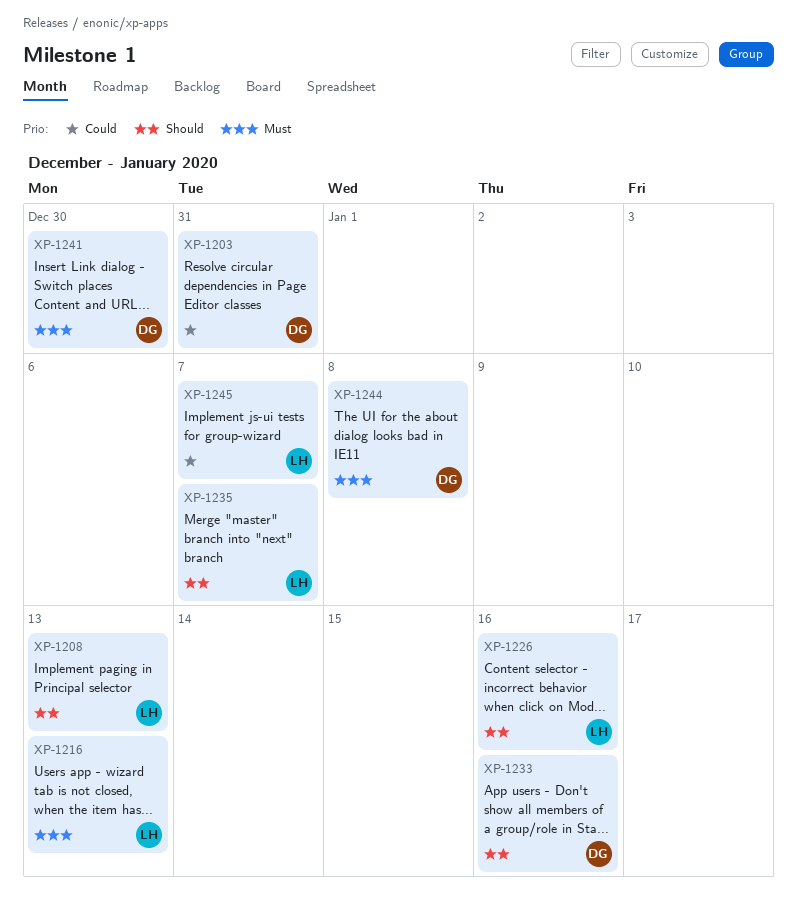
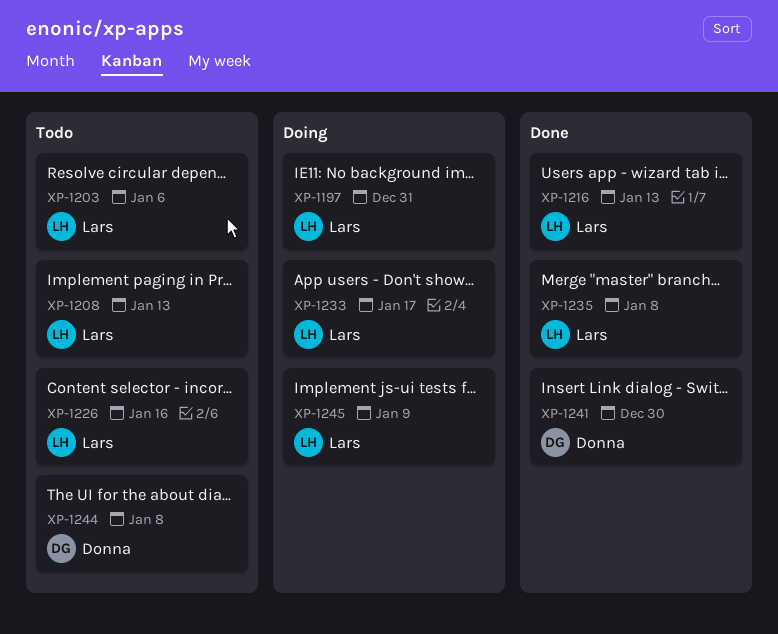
XP-1197: none -> present
XP-1203, owner: Donna -> Lars
XP-1203, due: Dec 31 -> Jan 6
XP-1233, owner: Donna -> Lars
XP-1233, due: Jan 16 -> Jan 17
XP-1235, due: Jan 7 -> Jan 8
XP-1245, due: Jan 7 -> Jan 9

